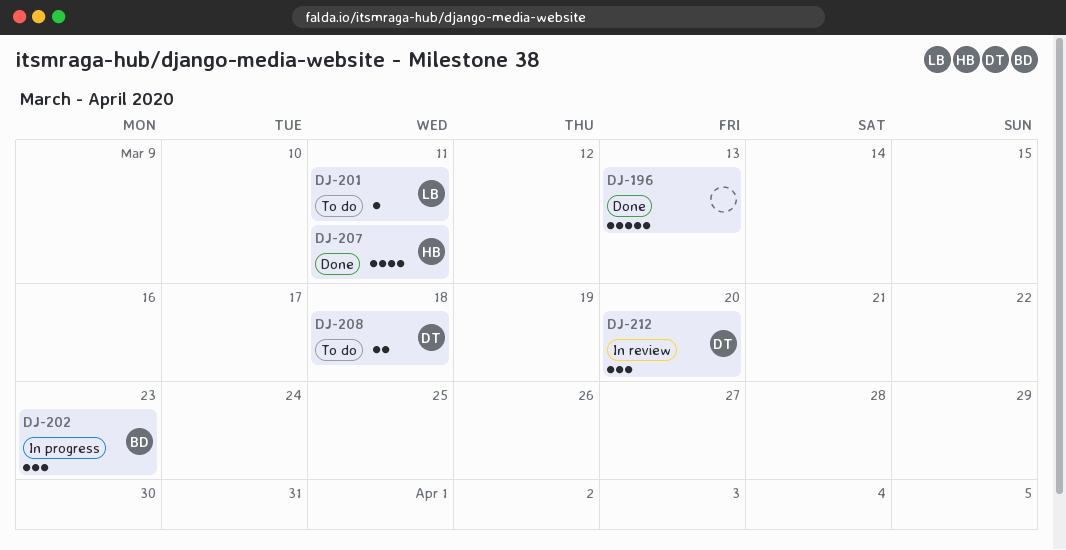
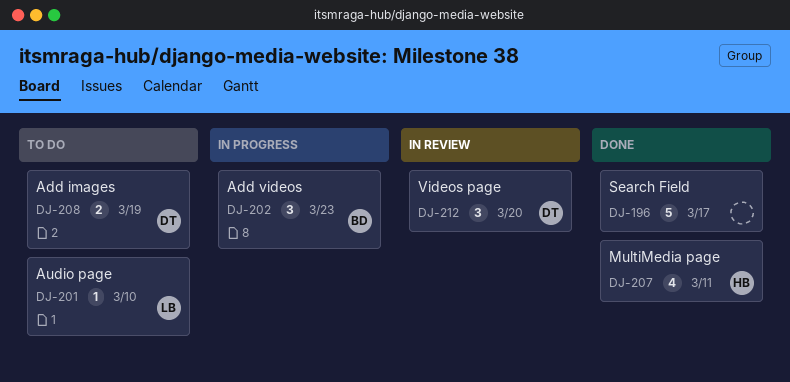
DJ-196, due: Mar 13 -> Mar 17
DJ-201, due: Mar 11 -> Mar 10
DJ-208, due: Mar 18 -> Mar 19

